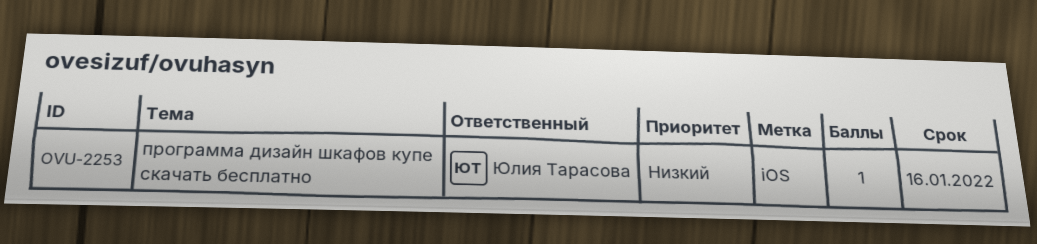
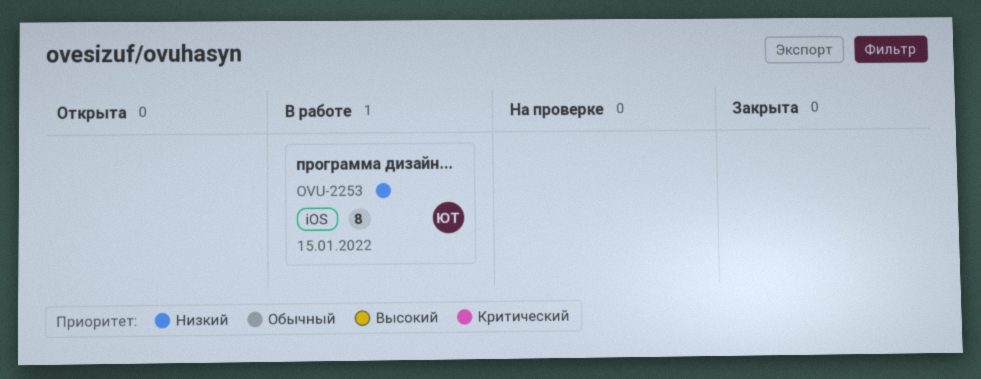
OVU-2253, estimate: 1 -> 8
OVU-2253, due: Jan 16 -> Jan 15

